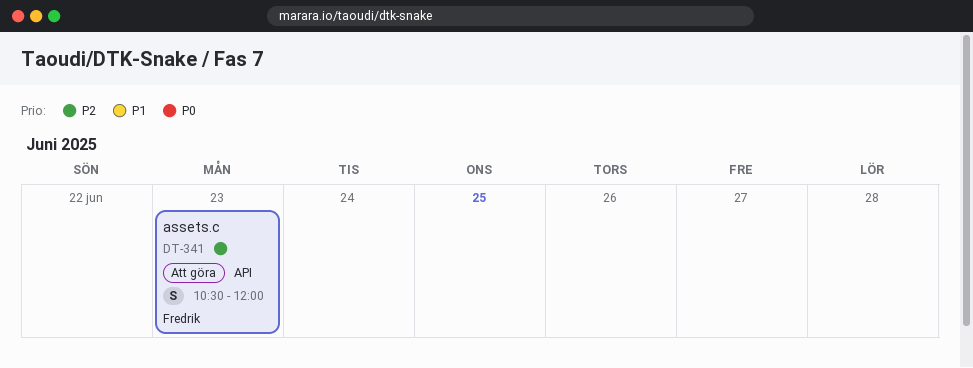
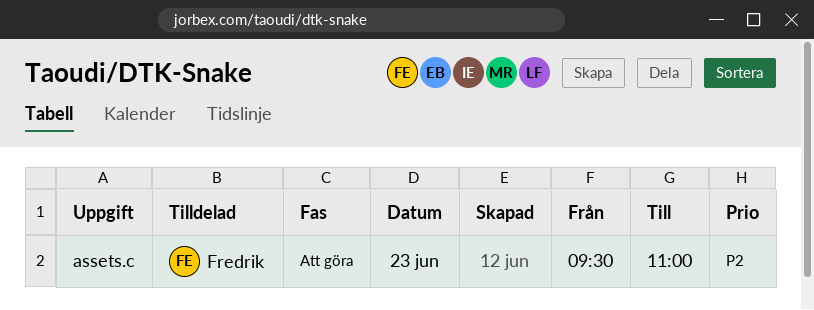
assets.c, begins: 10:30 -> 09:30
assets.c, ends: 12:00 -> 11:00

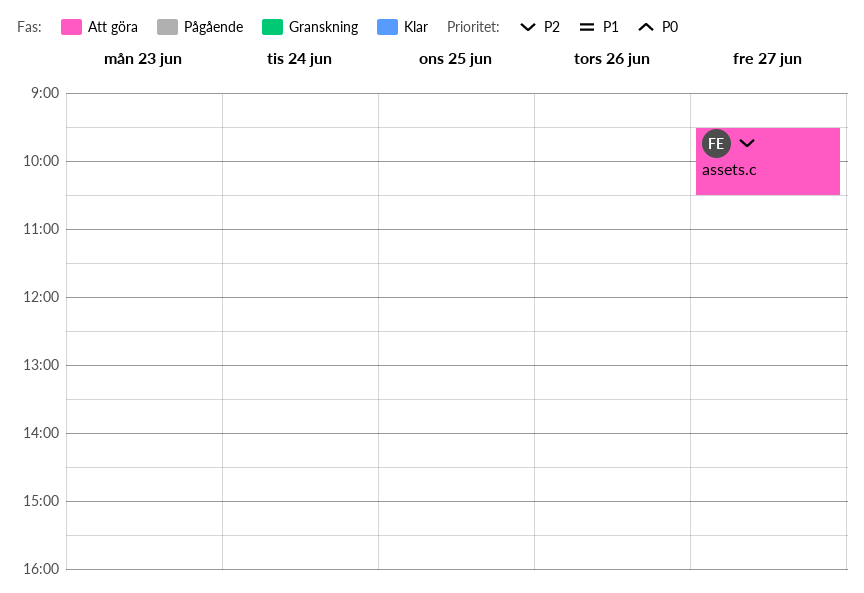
assets.c, day: Jun 23 -> Jun 27
assets.c, ends: 11:00 -> 10:30

